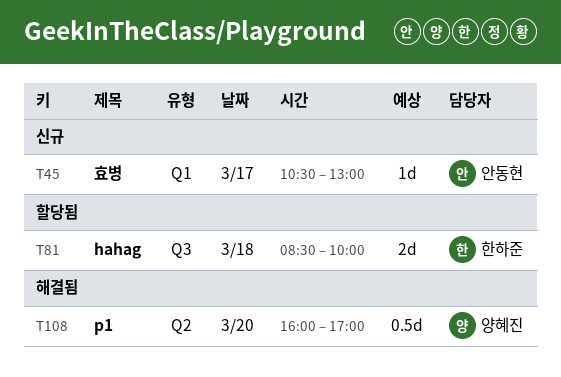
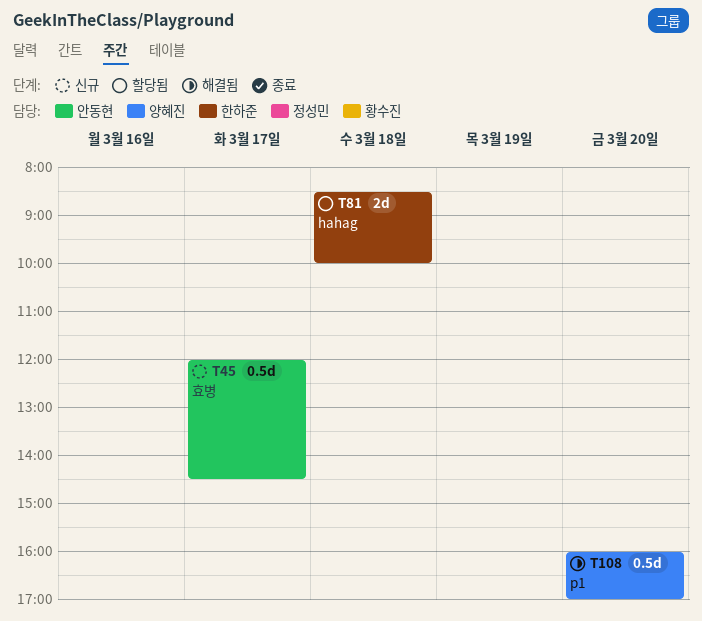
T45, estimate: 1d -> 0.5d
T45, begins: 10:30 -> 12:00
T45, ends: 13:00 -> 14:30

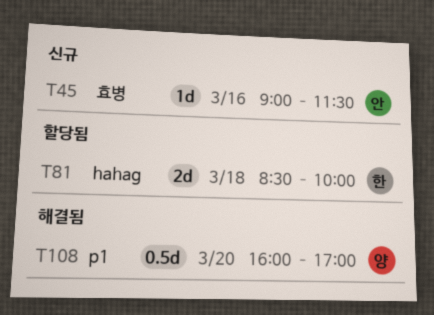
T45, estimate: 0.5d -> 1d
T45, day: Mar 17 -> Mar 16
T45, begins: 12:00 -> 09:00
T45, ends: 14:30 -> 11:30

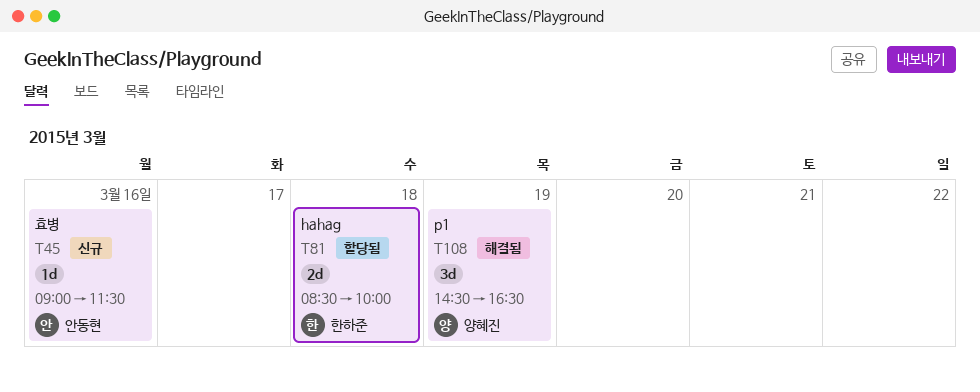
T108, estimate: 0.5d -> 3d
T108, day: Mar 20 -> Mar 19
T108, begins: 16:00 -> 14:30
T108, ends: 17:00 -> 16:30

